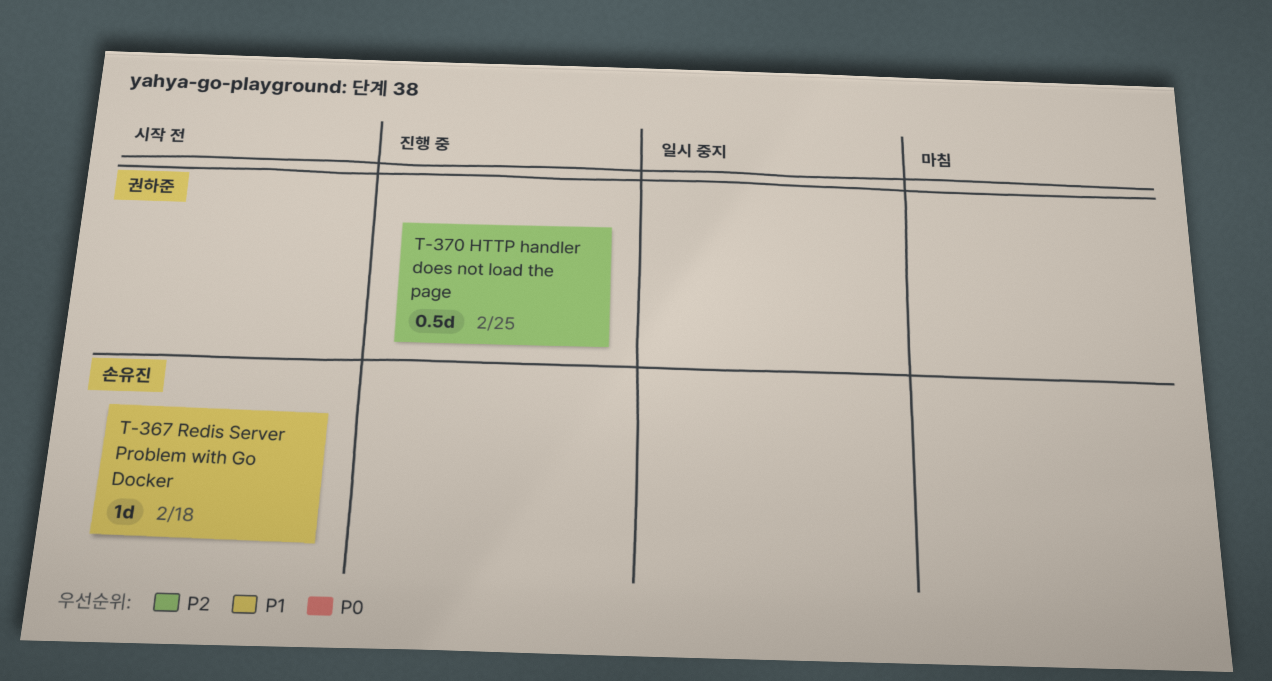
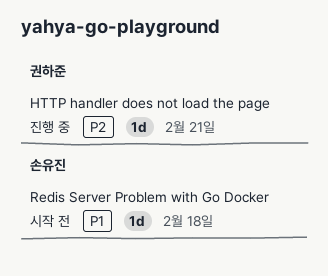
HTTP handler does not load the page, estimate: 0.5d -> 1d
HTTP handler does not load the page, due: Feb 25 -> Feb 21

